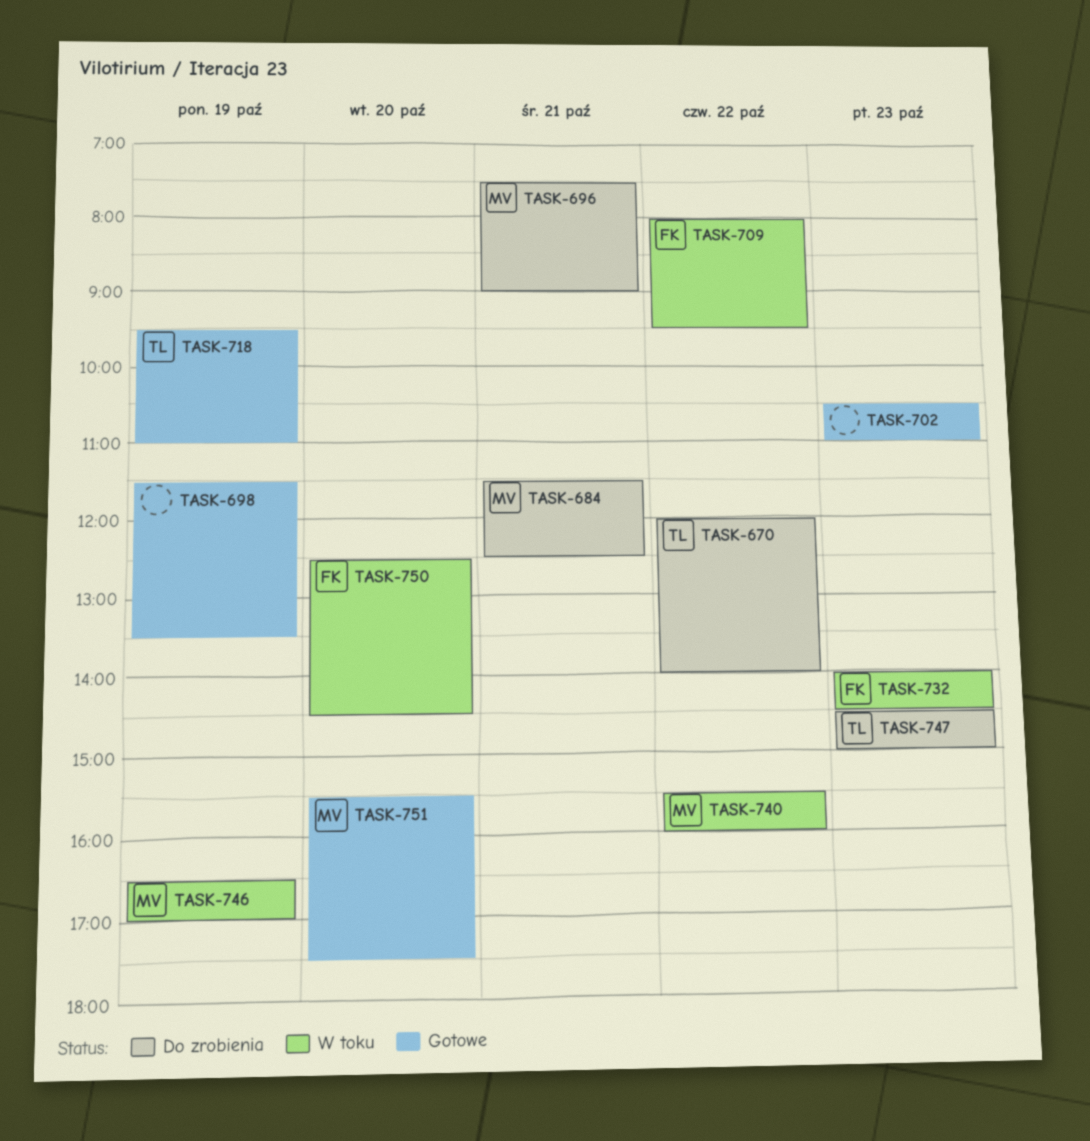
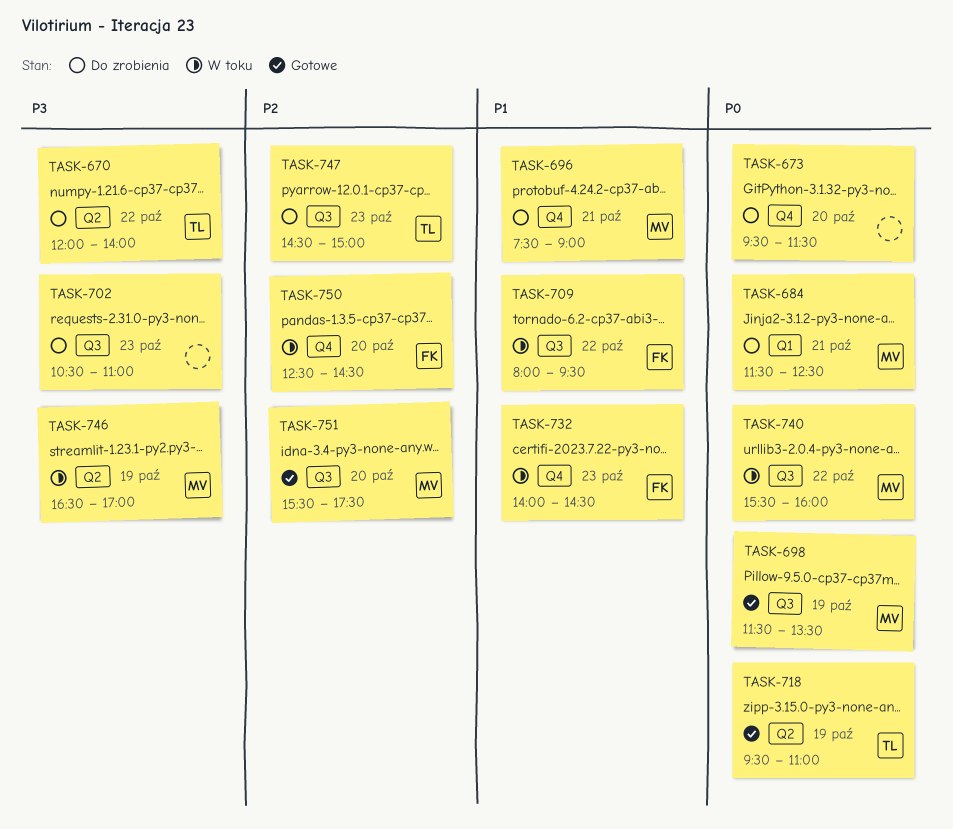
TASK-673: none -> present
TASK-698, owner: none -> MV
TASK-702, status: Gotowe -> Do zrobienia

